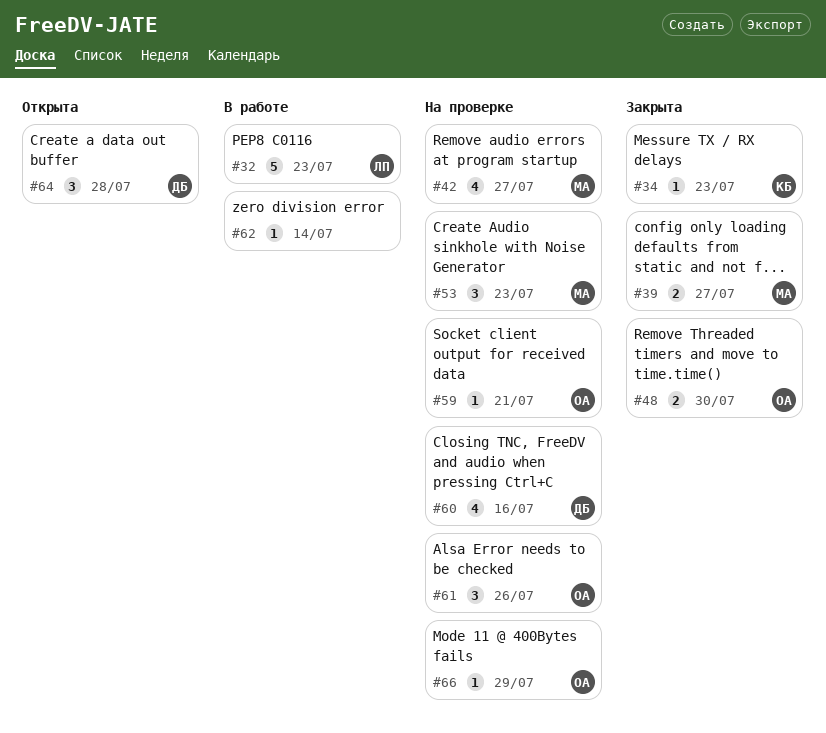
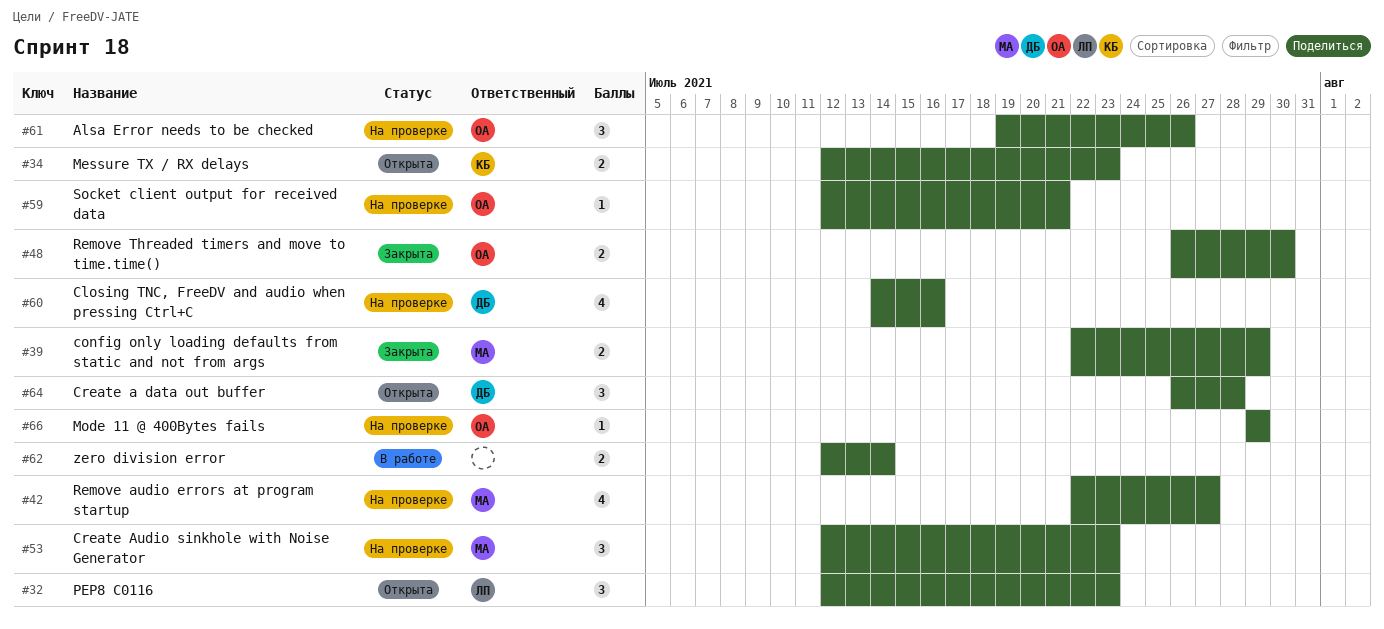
#32, status: В работе -> Открыта
#32, estimate: 5 -> 3
#34, status: Закрыта -> Открыта
#34, estimate: 1 -> 2
#39, due: Jul 27 -> Jul 29
#62, estimate: 1 -> 2

